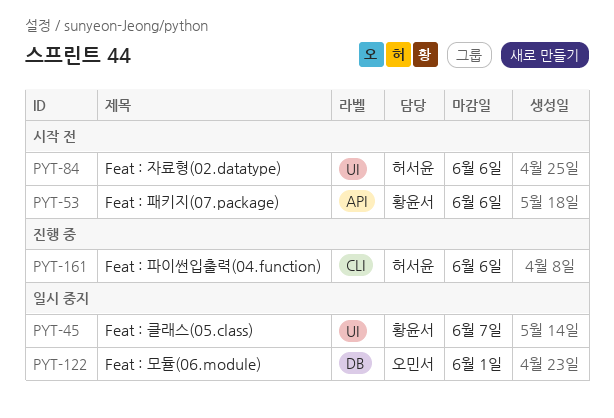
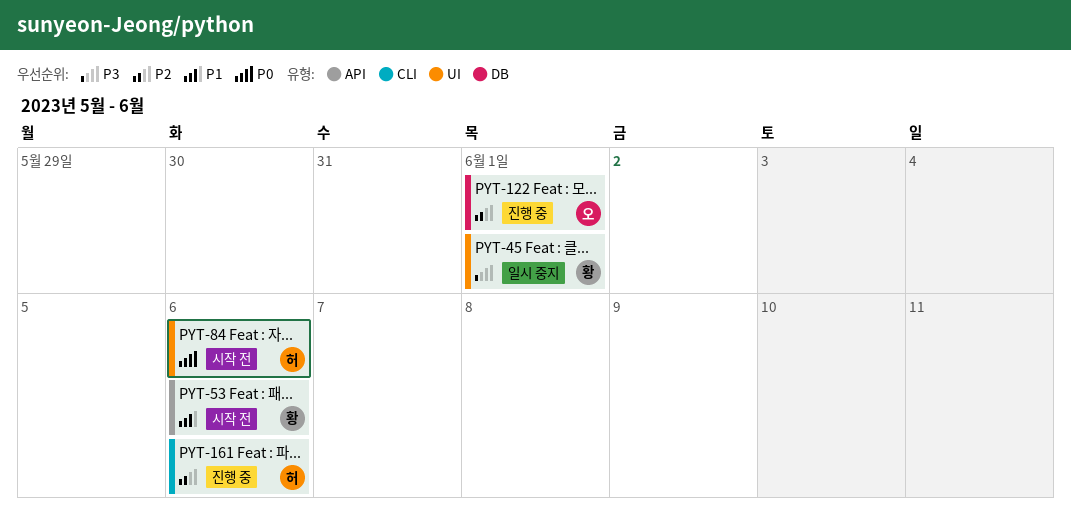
PYT-45, due: Jun 7 -> Jun 1
PYT-122, status: 일시 중지 -> 진행 중

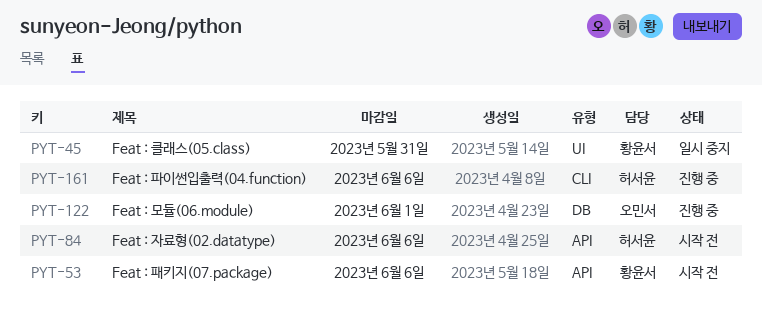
PYT-45, due: Jun 1 -> May 31
PYT-84, label: UI -> API

